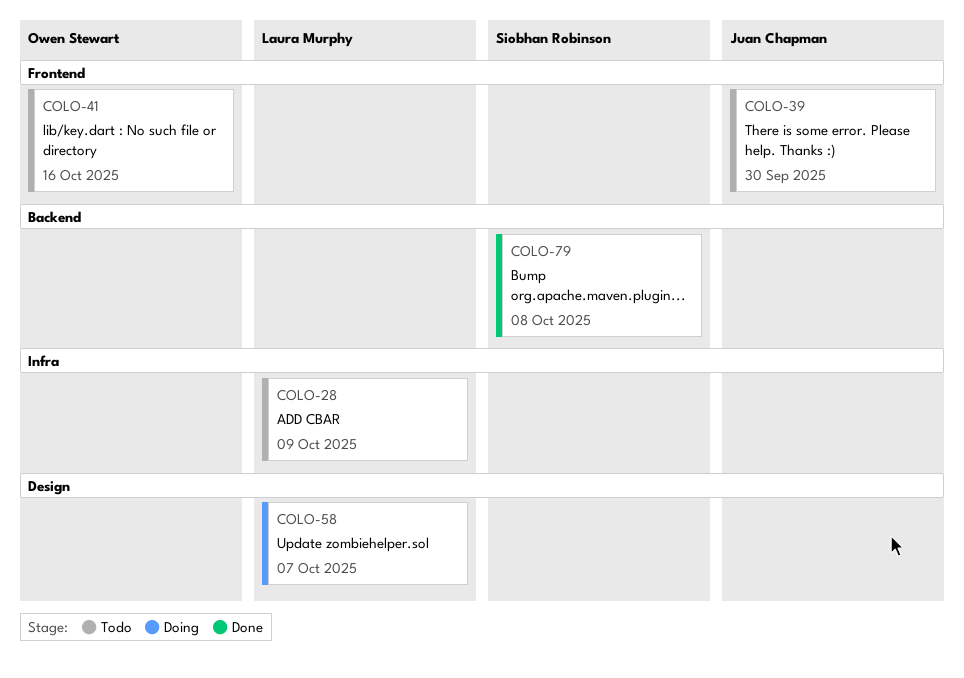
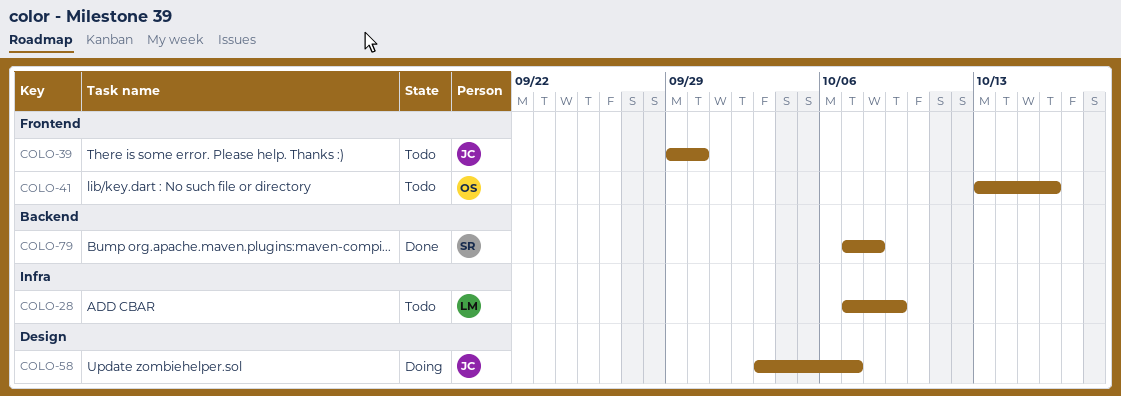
COLO-58, owner: Laura Murphy -> Juan Chapman

